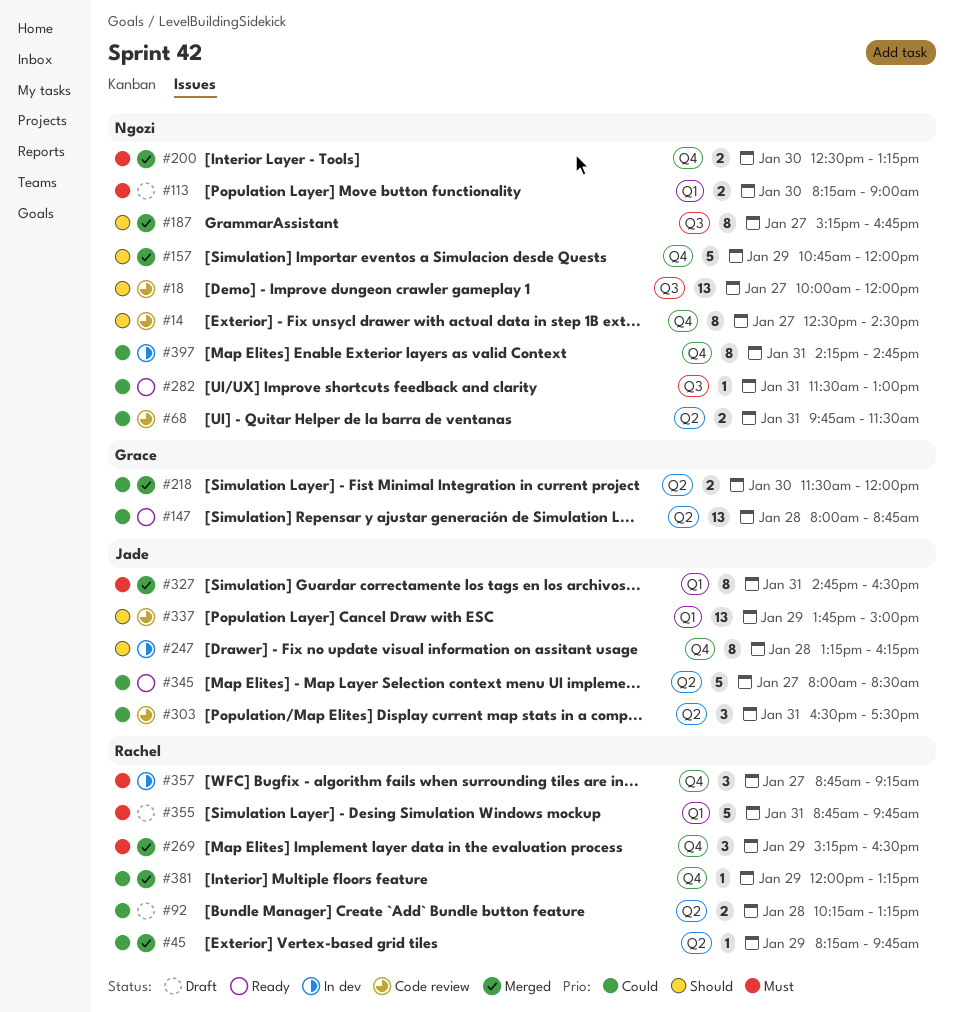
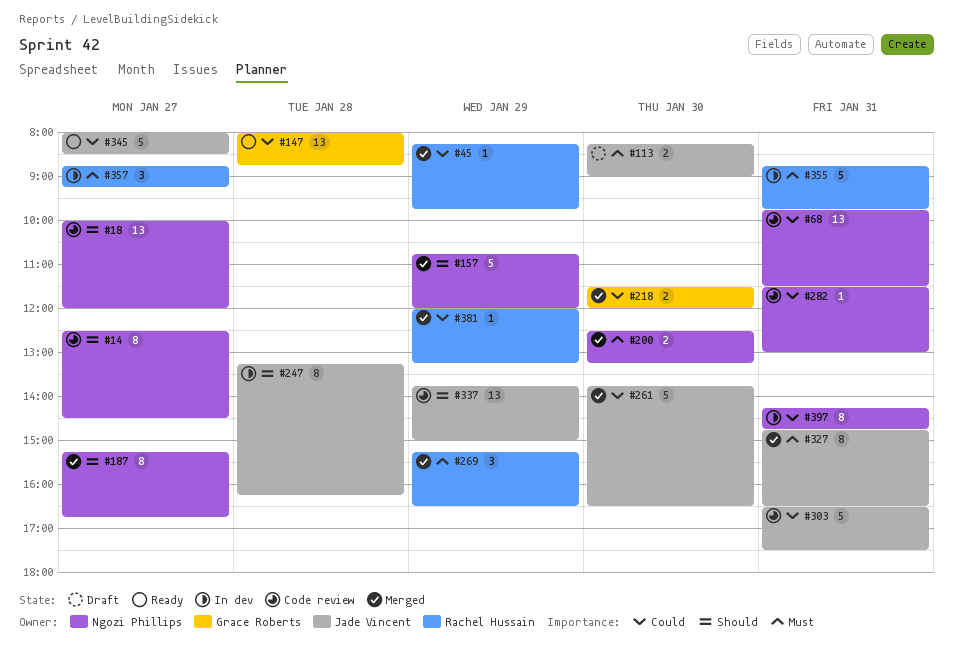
#68, estimate: 2 -> 13
#92: present -> none
#113, owner: Ngozi Phillips -> Jade Vincent
#261: none -> present
#282, status: Ready -> Code review
#303, estimate: 3 -> 5
#355, status: Draft -> In dev

